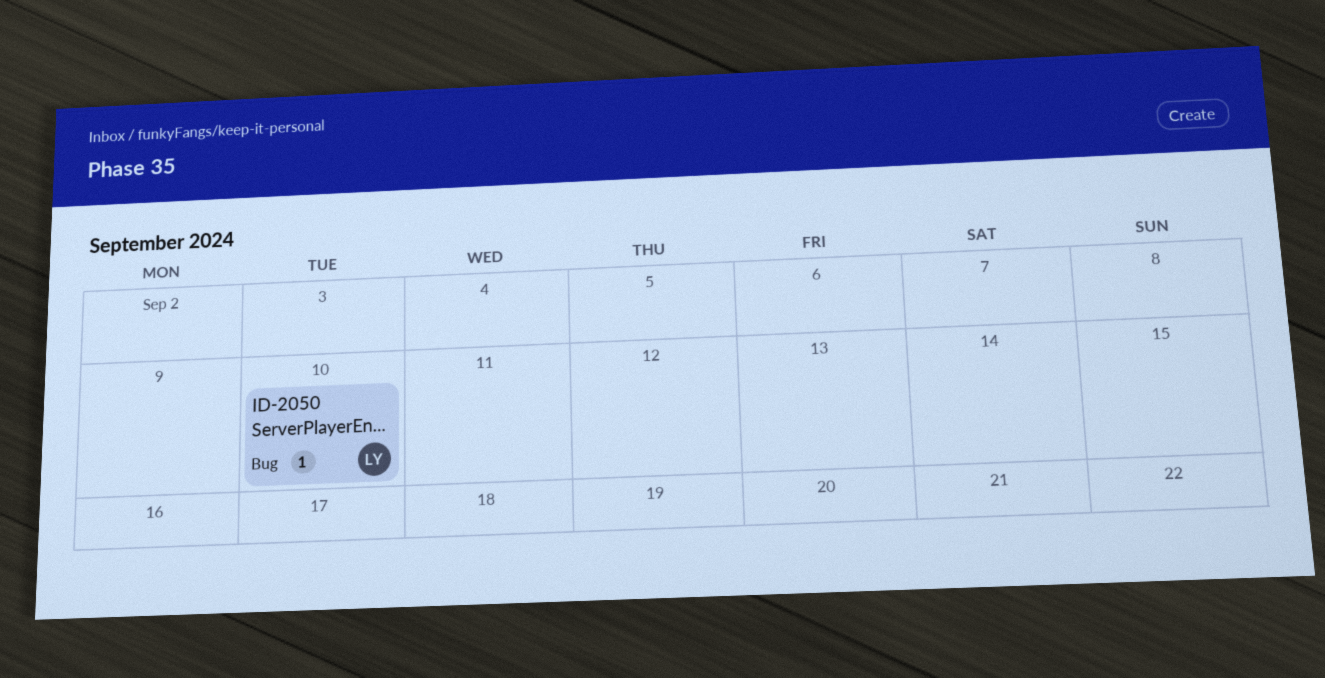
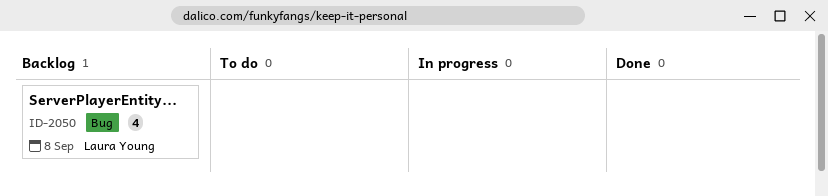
ID-2050, estimate: 1 -> 4
ID-2050, due: Sep 10 -> Sep 8

